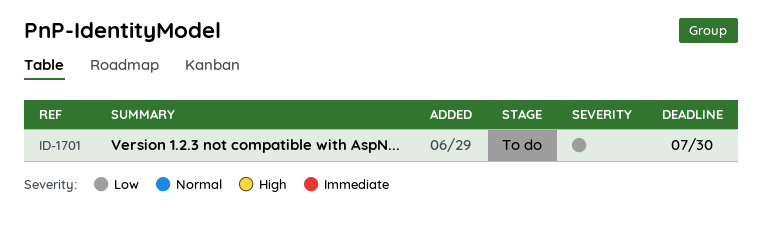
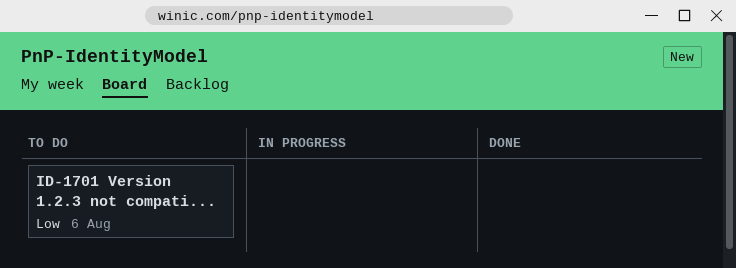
ID-1701, due: Jul 30 -> Aug 6

